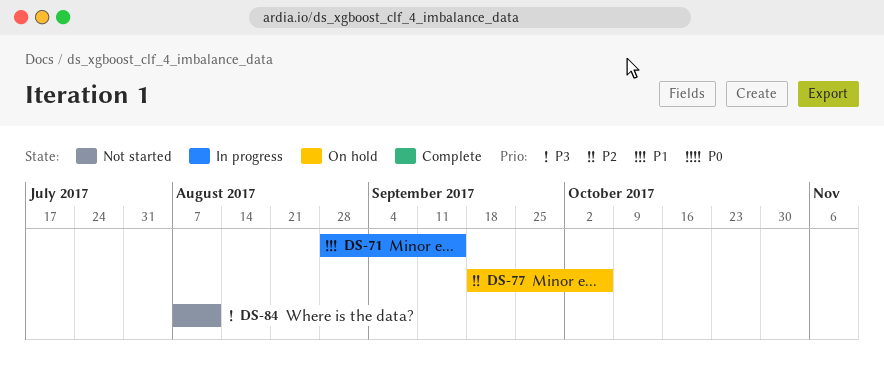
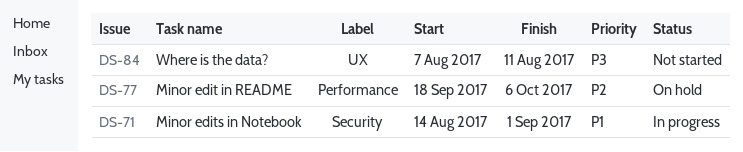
DS-71, start: Aug 28 -> Aug 14
DS-71, due: Sep 15 -> Sep 1

